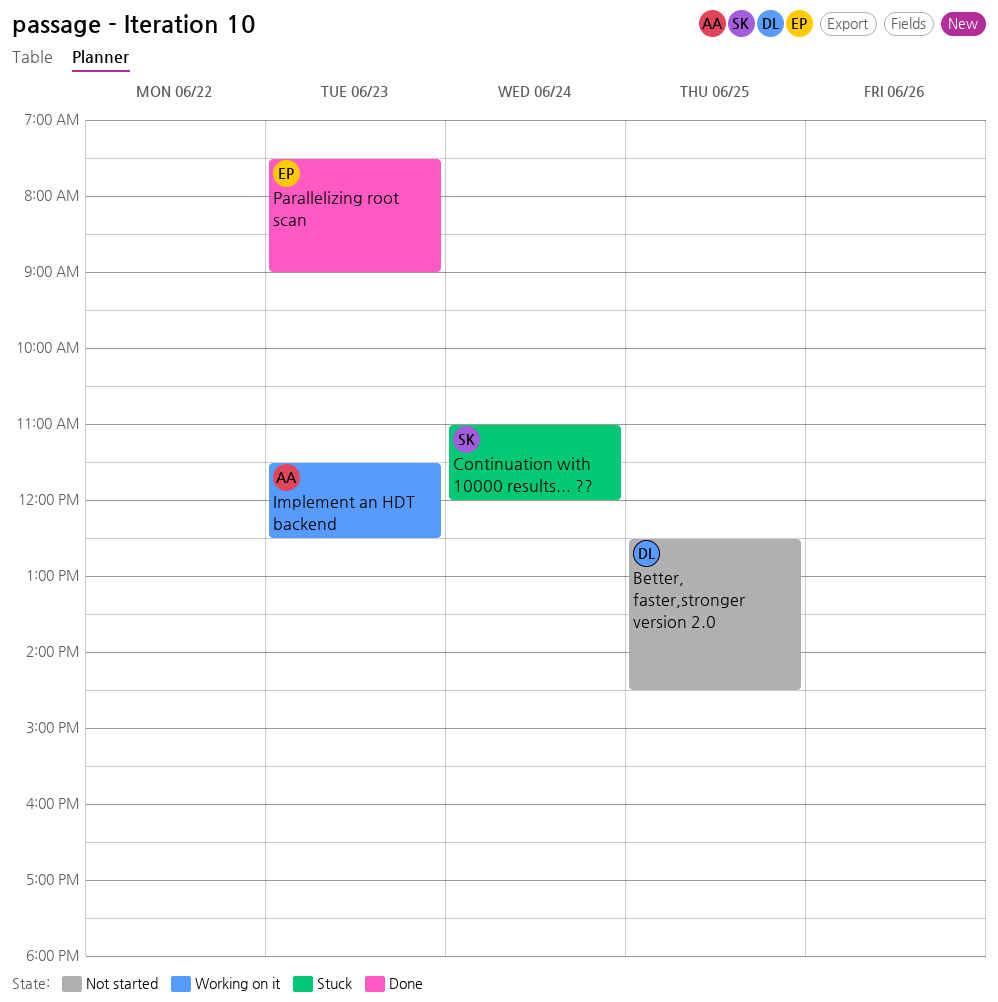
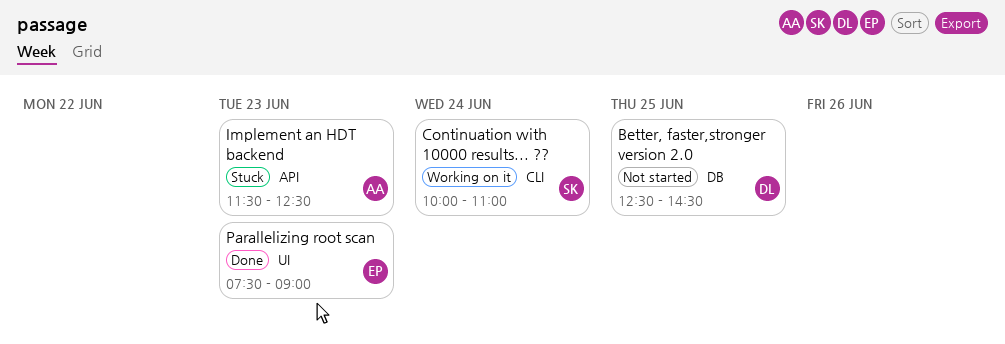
Continuation with 10000 results... ??, status: Stuck -> Working on it
Continuation with 10000 results... ??, begins: 11:00 -> 10:00
Continuation with 10000 results... ??, ends: 12:00 -> 11:00
Implement an HDT backend, status: Working on it -> Stuck

